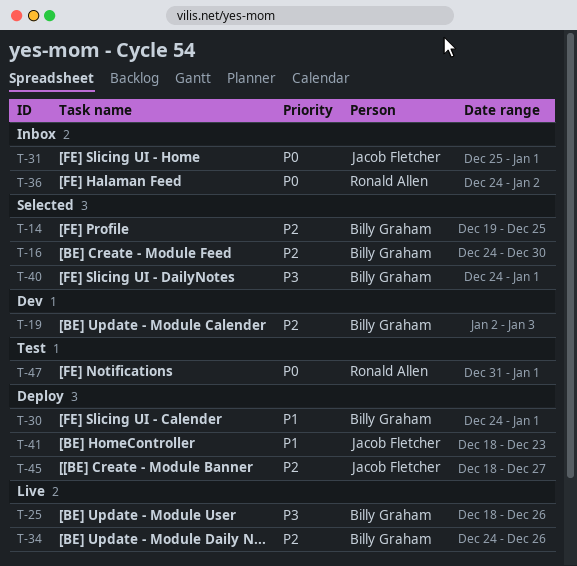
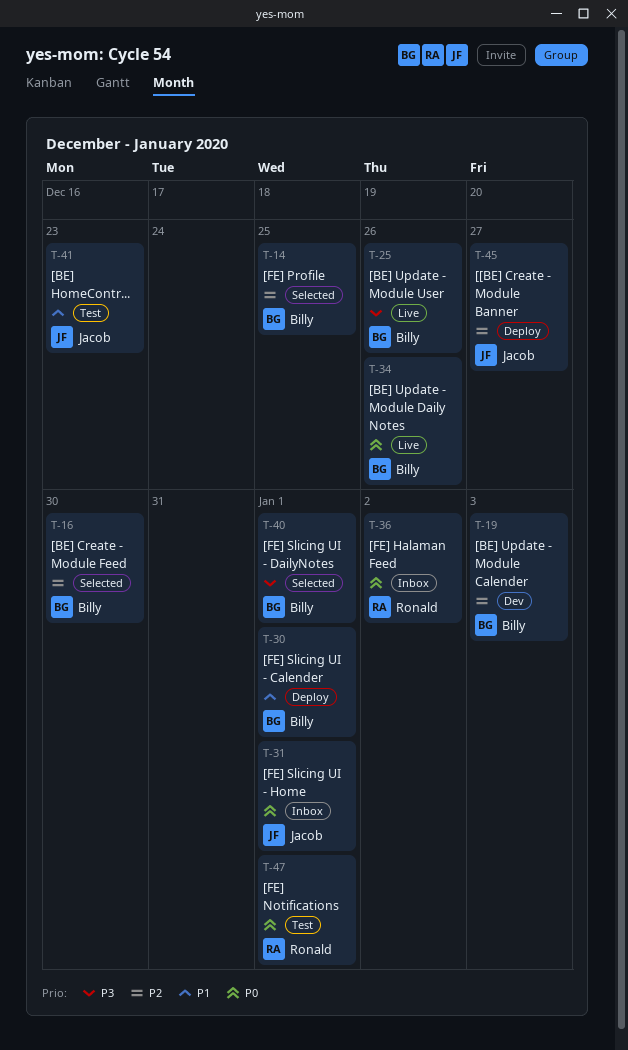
T-34, priority: P2 -> P0
T-41, status: Deploy -> Test

